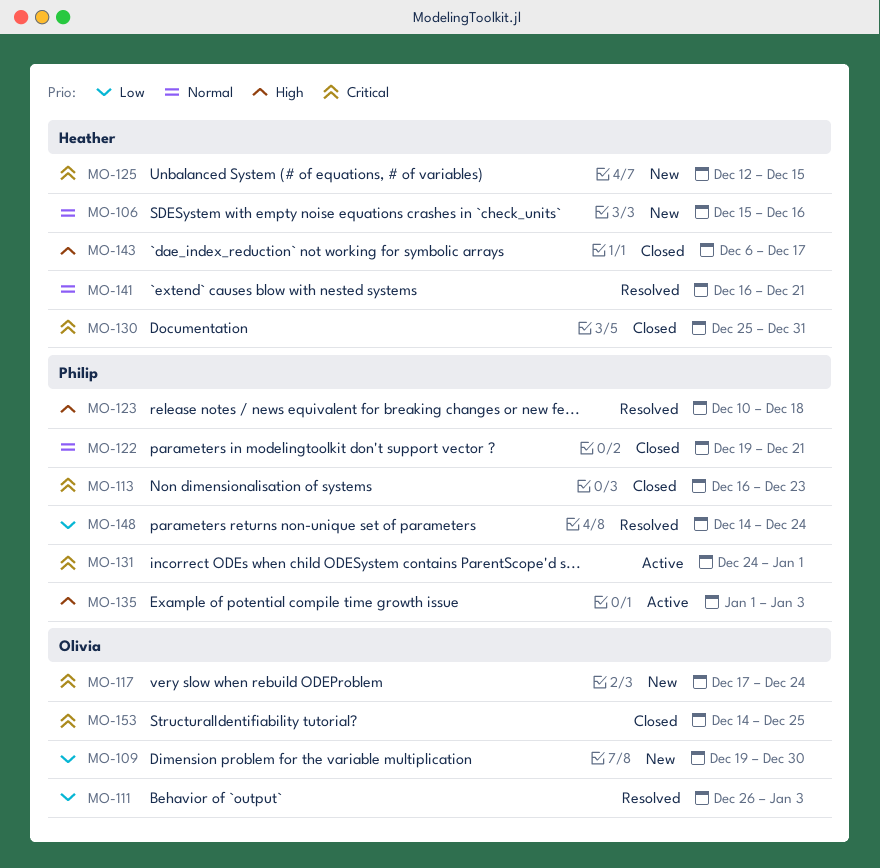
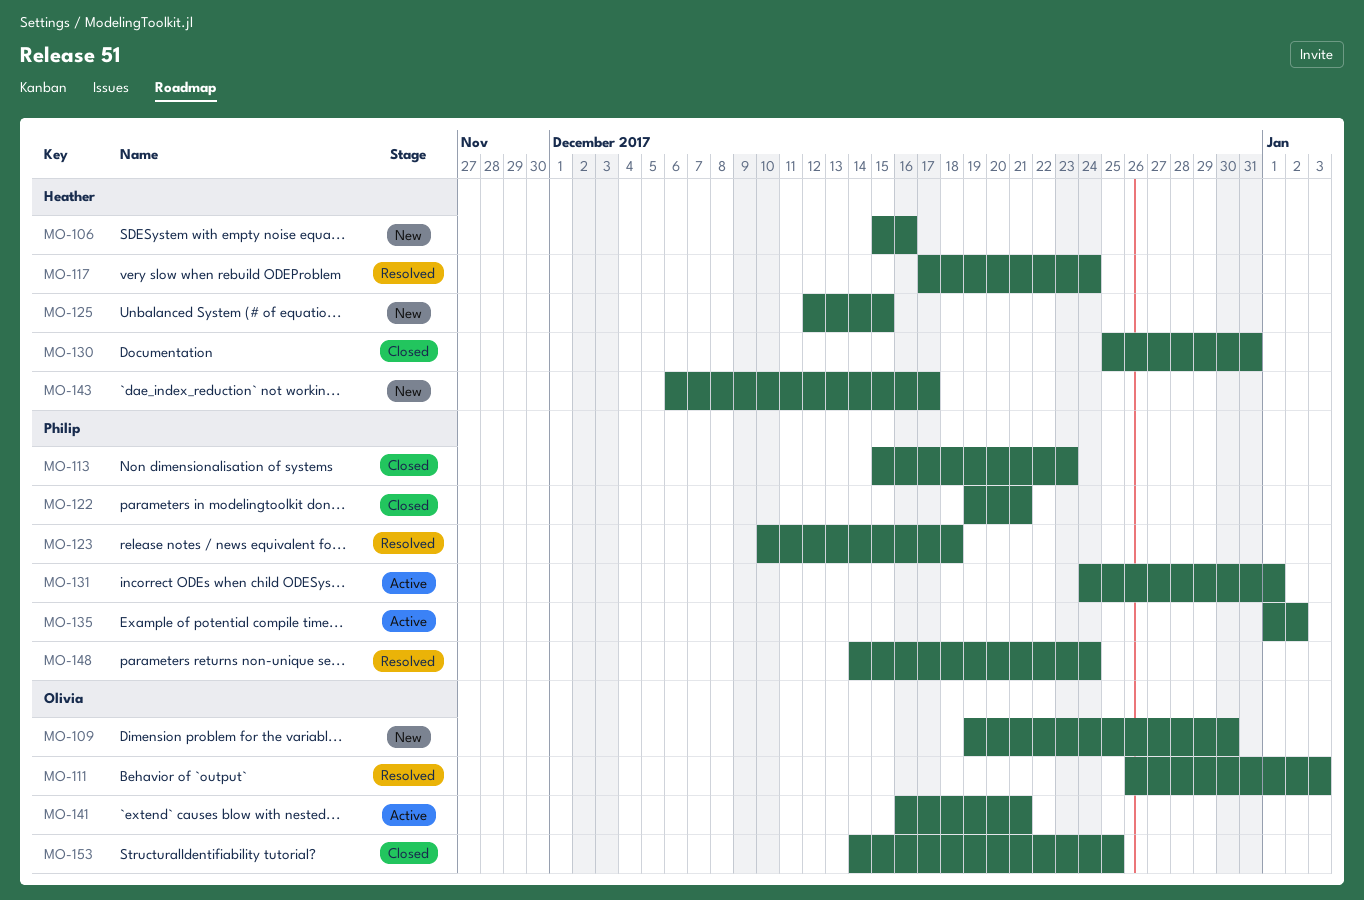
MO-113, start: Dec 16 -> Dec 15
MO-117, status: New -> Resolved
MO-117, owner: Olivia -> Heather
MO-135, due: Jan 3 -> Jan 2
MO-141, status: Resolved -> Active
MO-141, owner: Heather -> Olivia
MO-143, status: Closed -> New

